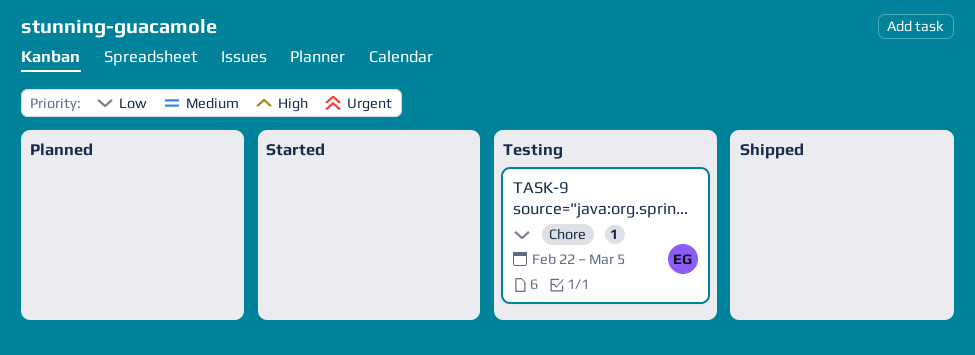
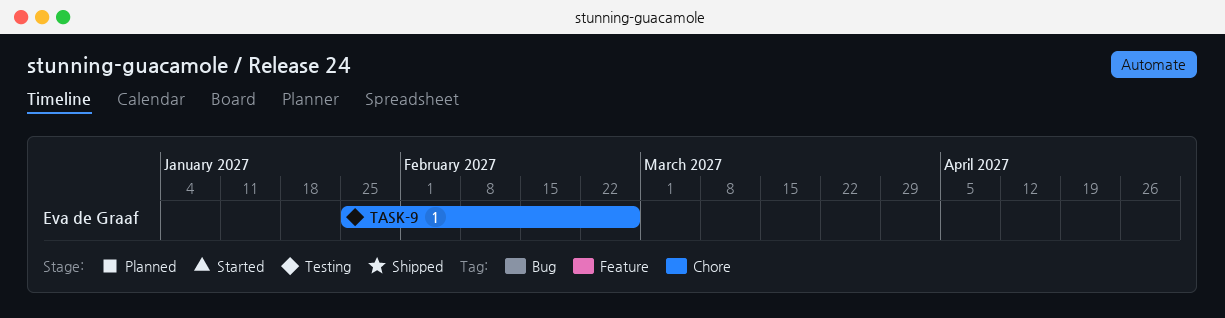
TASK-9, start: Feb 22 -> Jan 25
TASK-9, due: Mar 5 -> Feb 26

